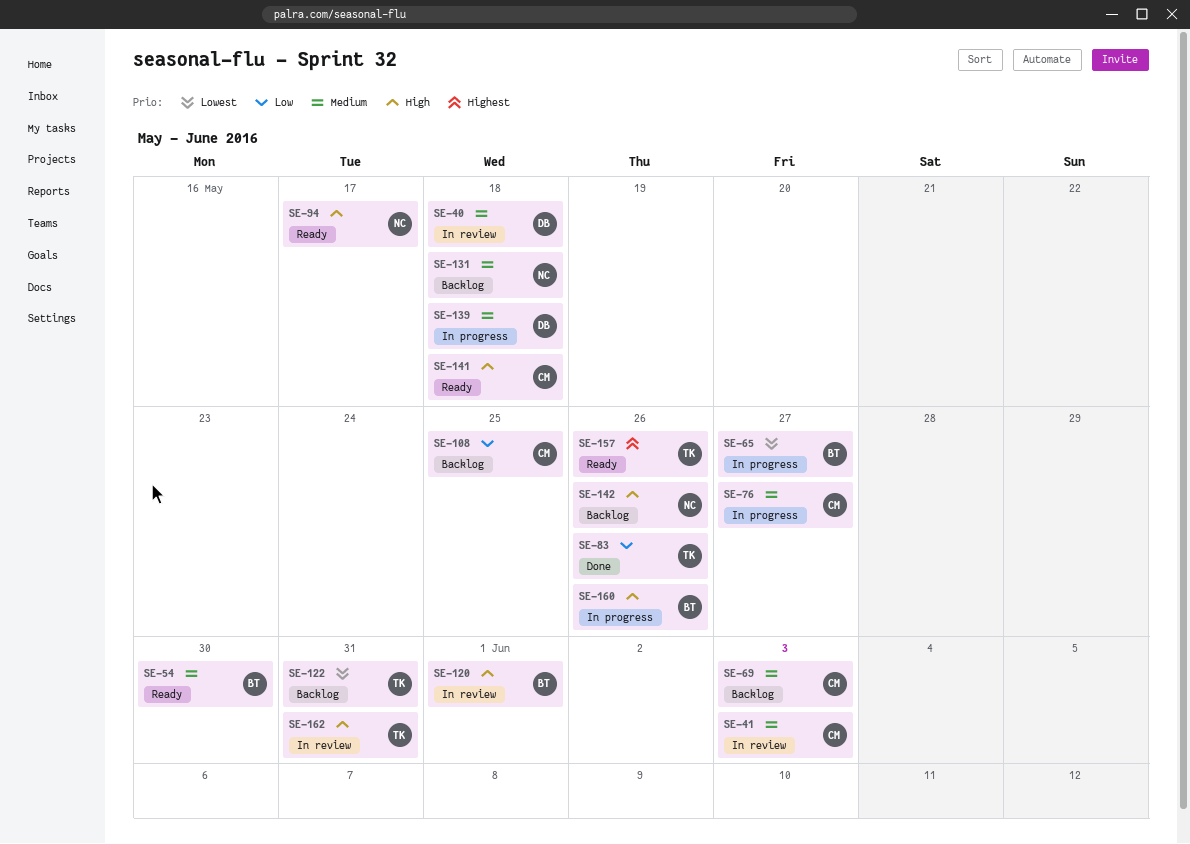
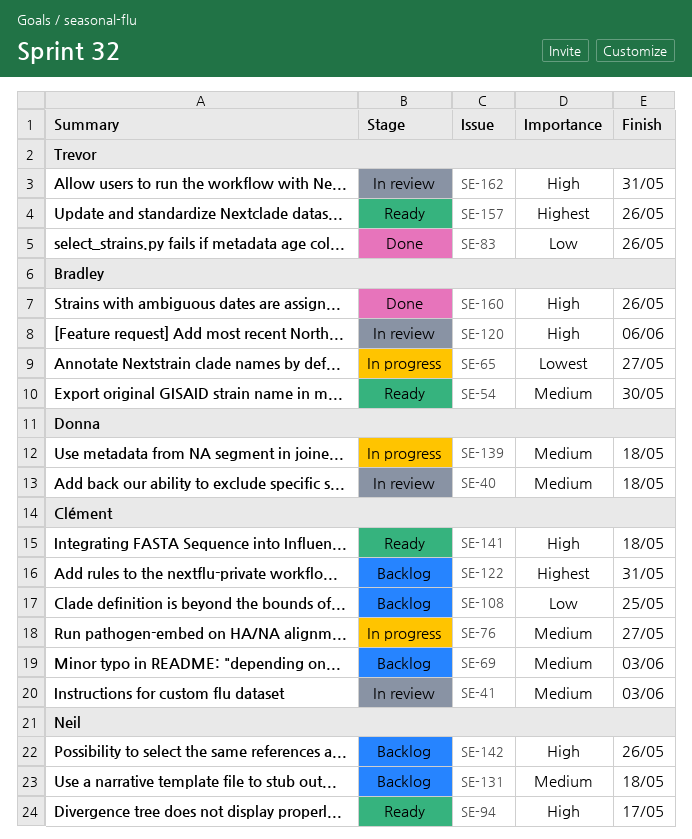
SE-120, due: Jun 1 -> Jun 6
SE-122, owner: Trevor -> Clément
SE-122, priority: Lowest -> Highest
SE-160, status: In progress -> Done

